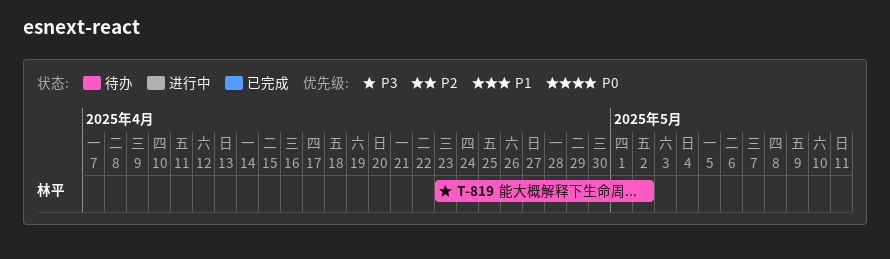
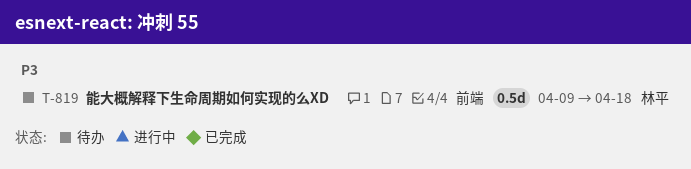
T-819, start: Apr 23 -> Apr 9
T-819, due: May 2 -> Apr 18

